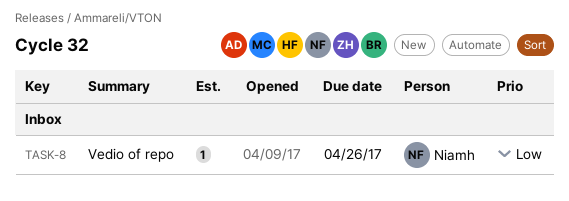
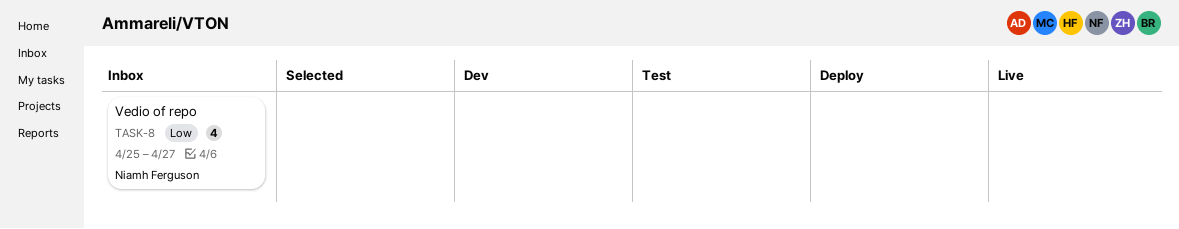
TASK-8, estimate: 1 -> 4
TASK-8, due: Apr 26 -> Apr 27

